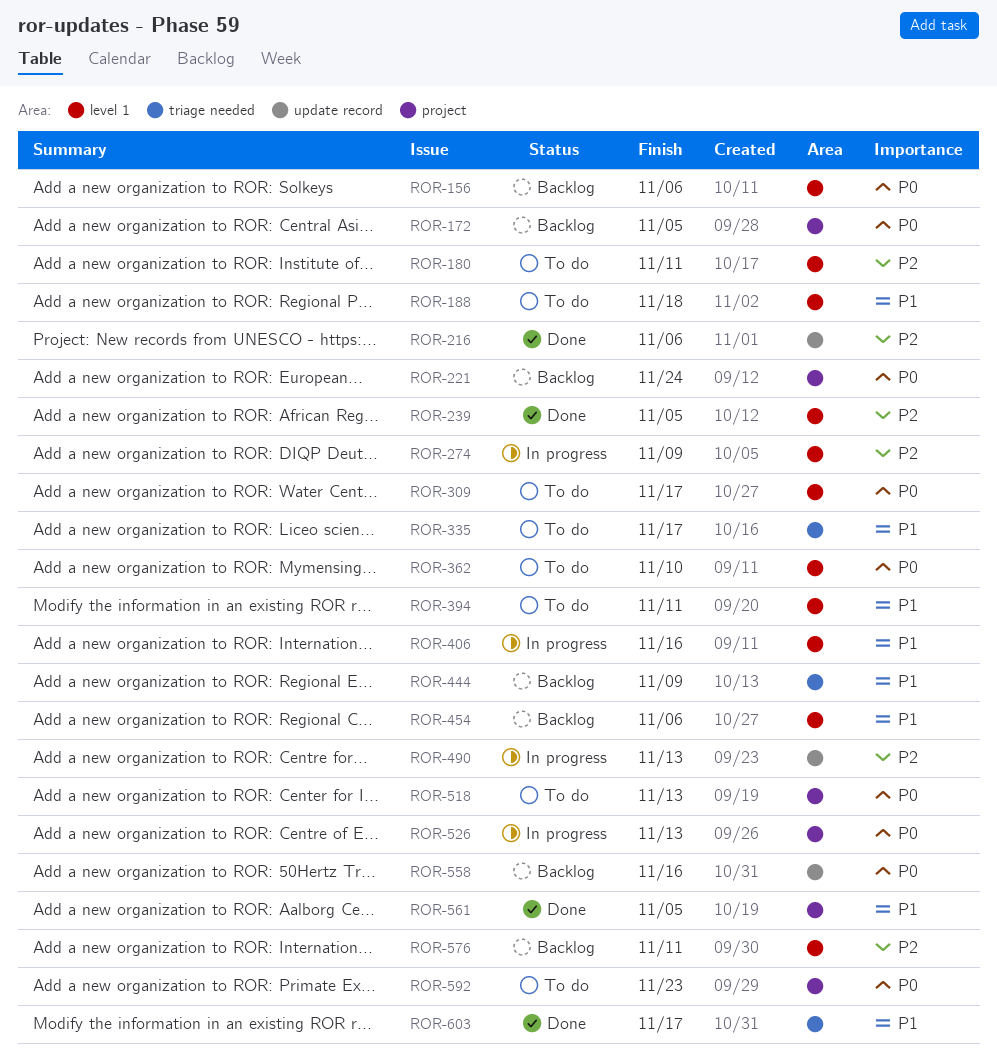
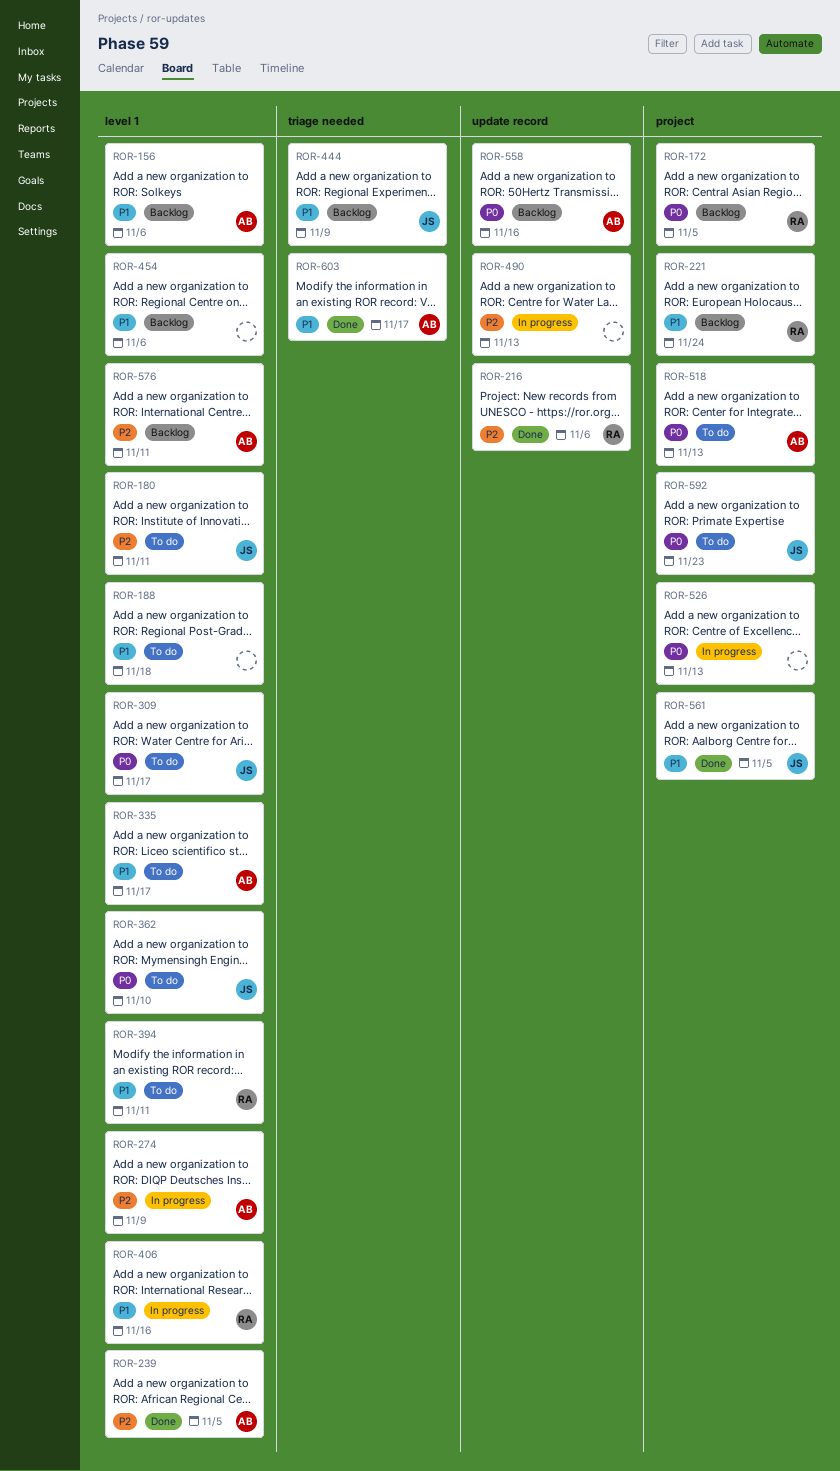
ROR-156, priority: P0 -> P1
ROR-221, priority: P0 -> P1
ROR-335, label: triage needed -> level 1

